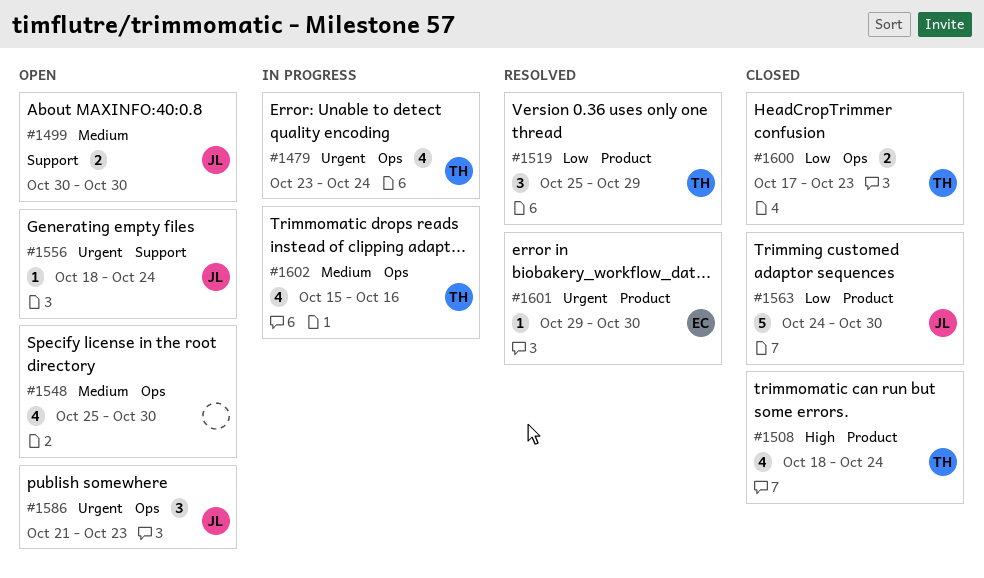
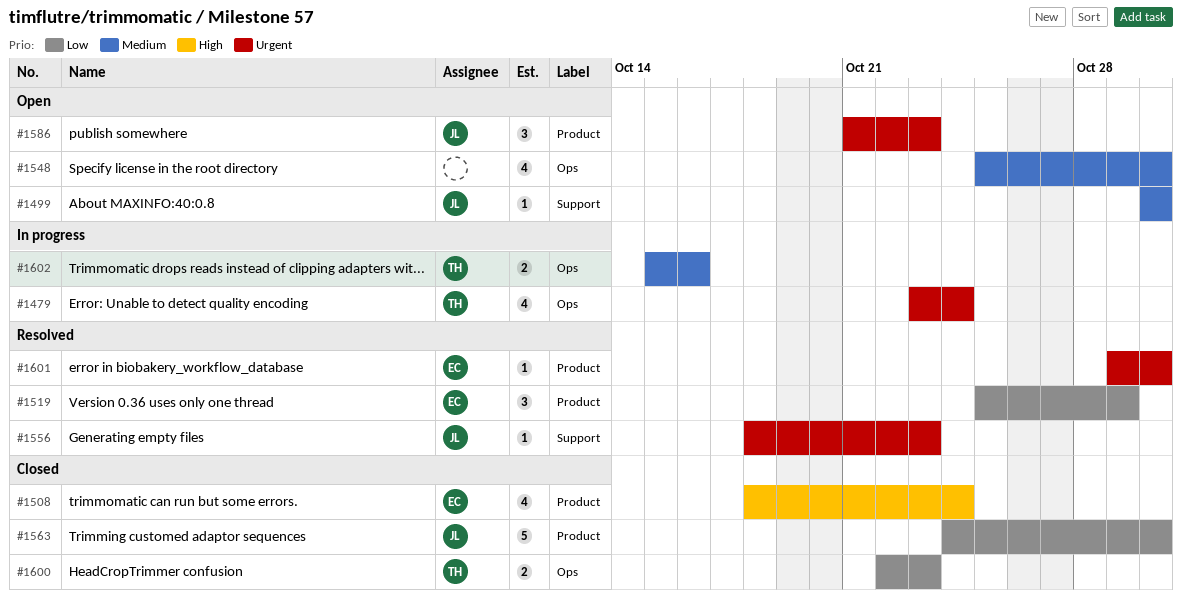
#1499, estimate: 2 -> 1
#1508, owner: TH -> EC
#1519, owner: TH -> EC
#1556, status: Open -> Resolved
#1556, due: Oct 24 -> Oct 23
#1586, label: Ops -> Product
#1600, start: Oct 17 -> Oct 22
#1602, estimate: 4 -> 2

